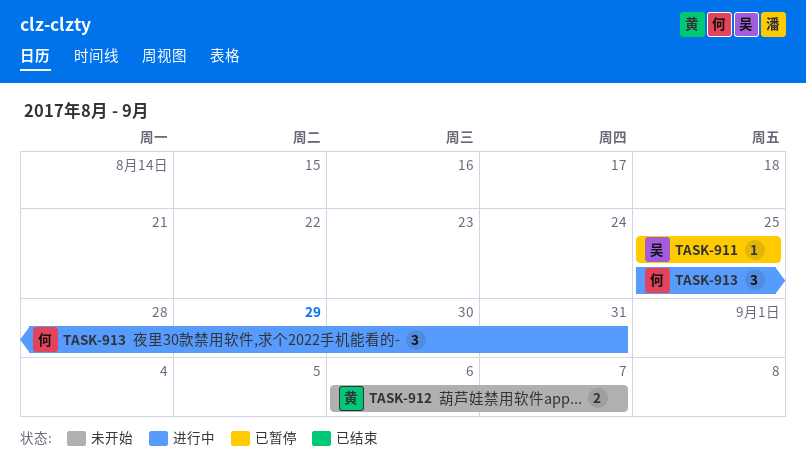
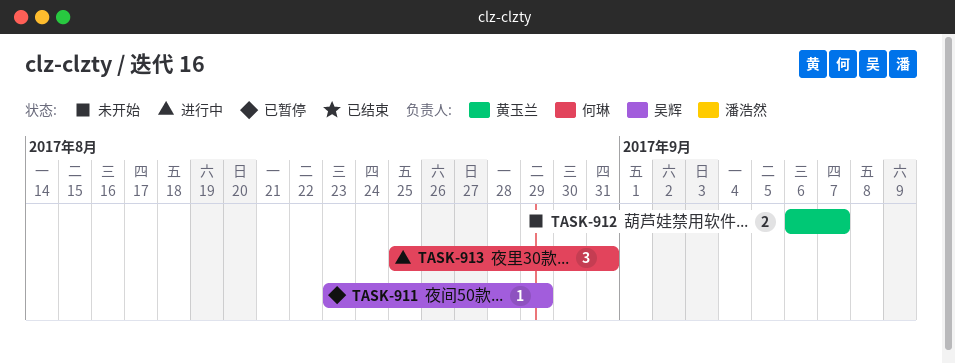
TASK-911, start: Aug 25 -> Aug 23
TASK-911, due: Aug 25 -> Aug 29

